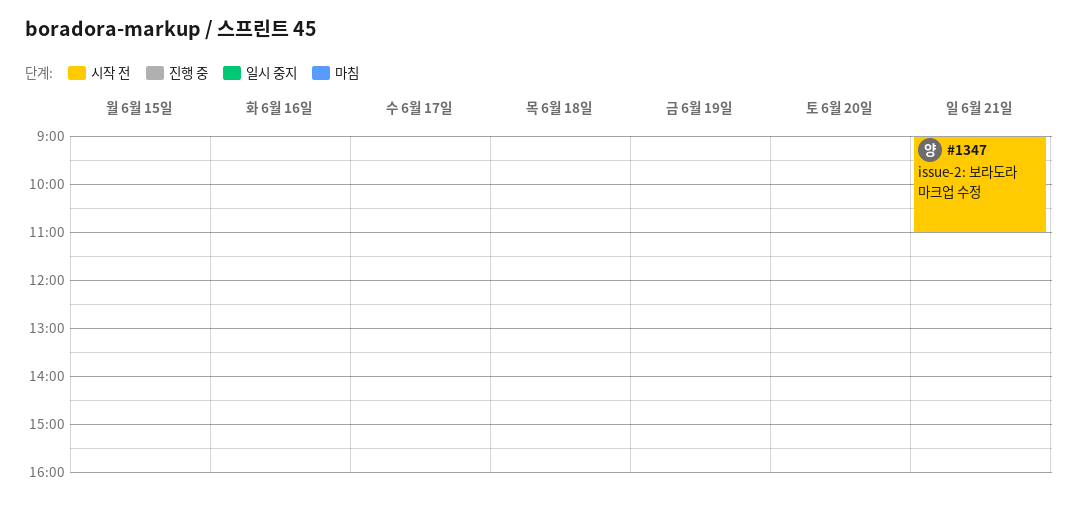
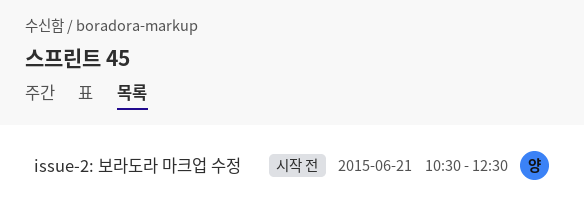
issue-2: 보라도라 마크업 수정, begins: 09:00 -> 10:30
issue-2: 보라도라 마크업 수정, ends: 11:00 -> 12:30

